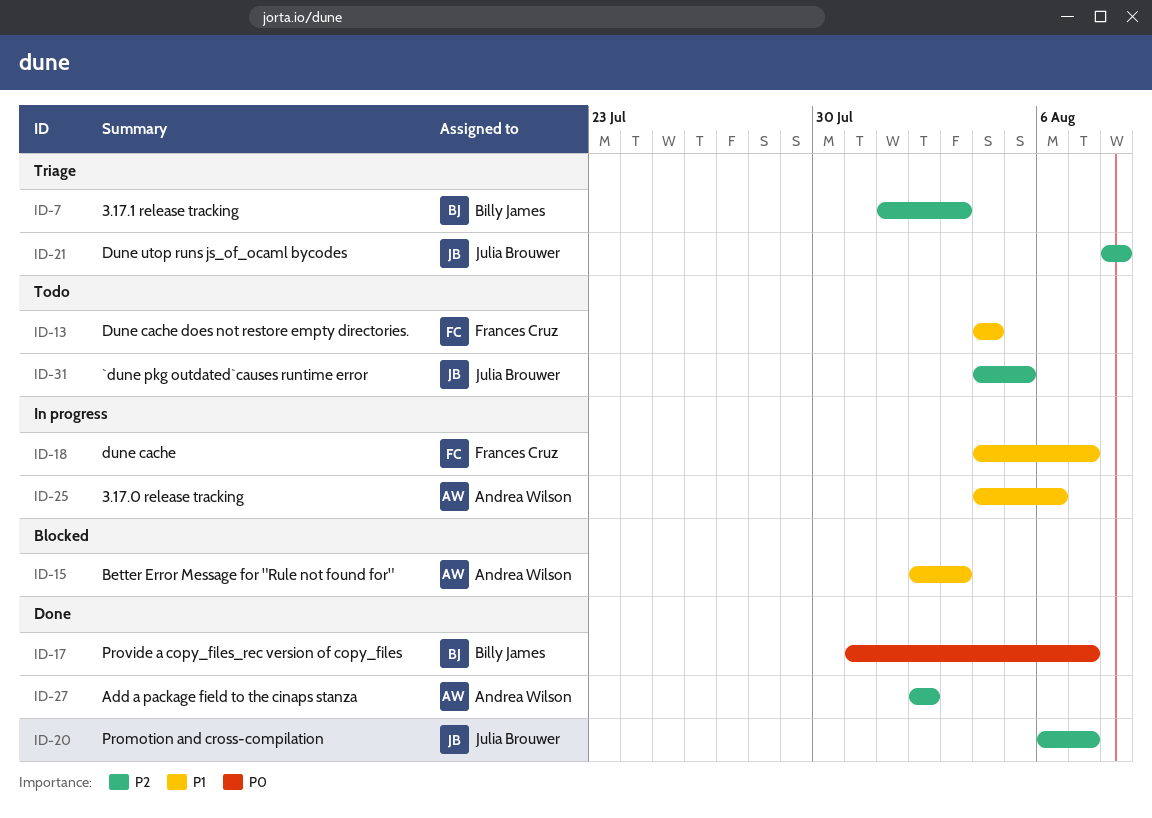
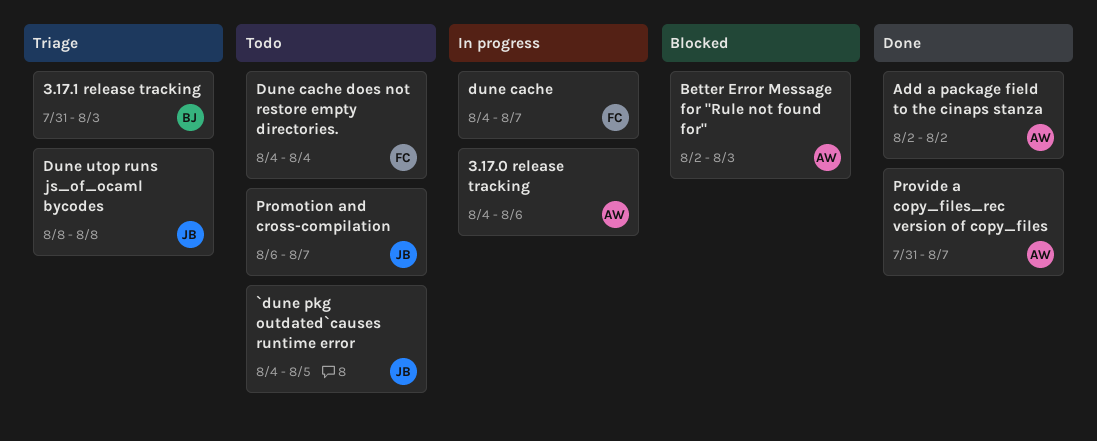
3.17.1 release tracking, start: Aug 1 -> Jul 31
Promotion and cross-compilation, status: Done -> Todo
Provide a copy_files_rec version of copy_files, owner: Billy James -> Andrea Wilson

